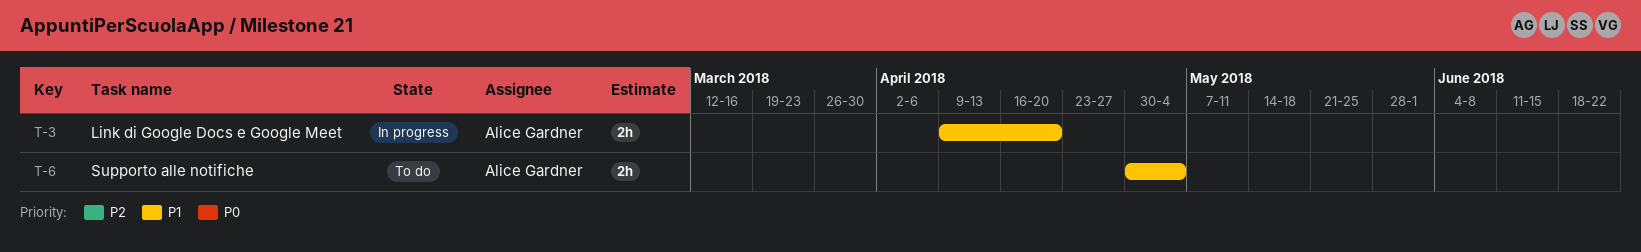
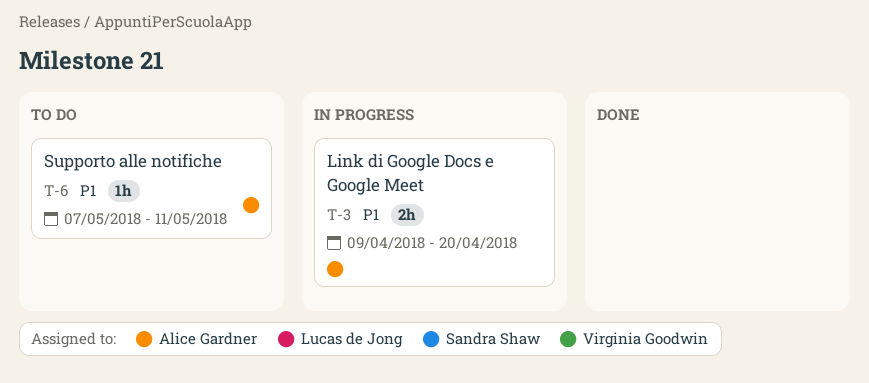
T-6, estimate: 2h -> 1h
T-6, start: Apr 30 -> May 7
T-6, due: May 4 -> May 11

